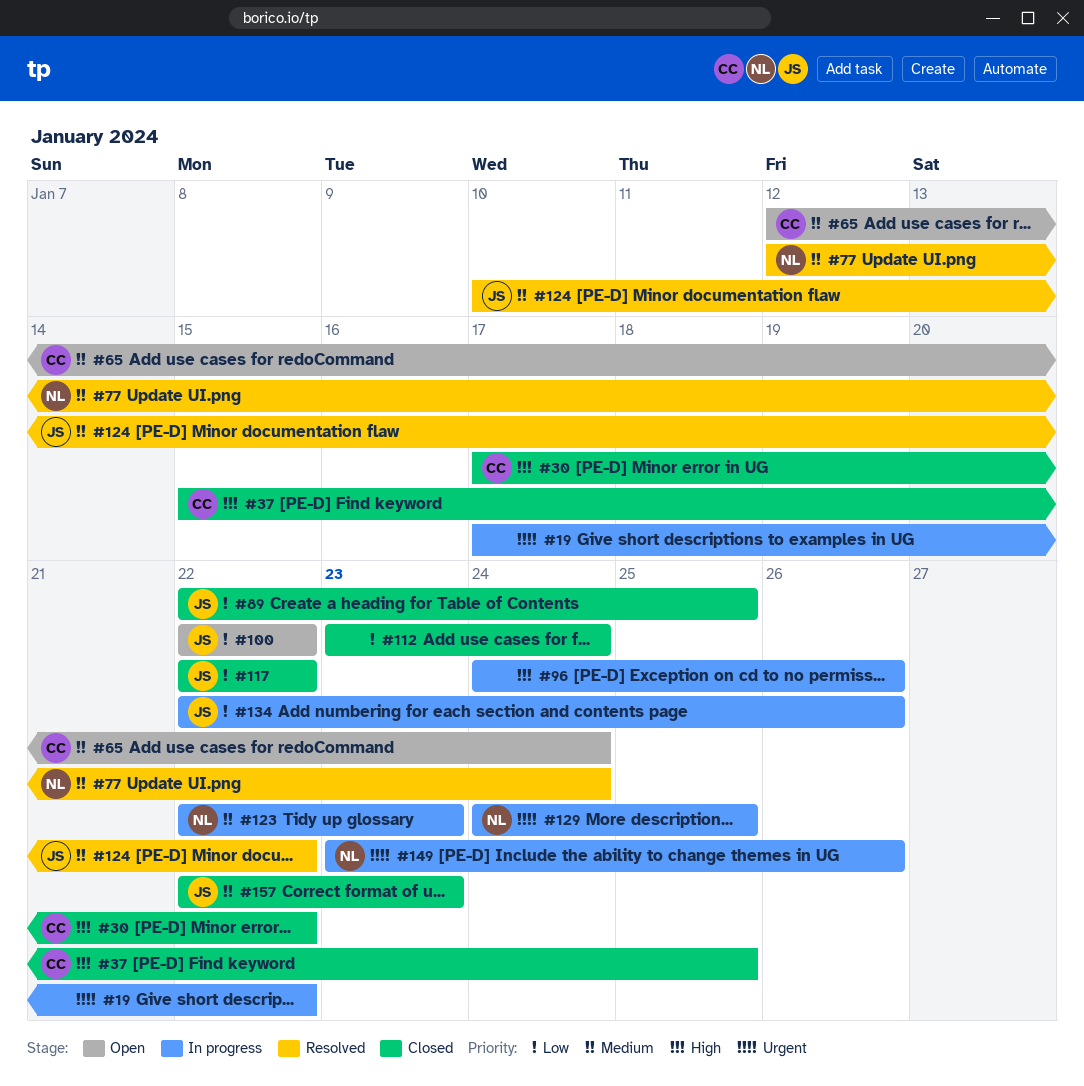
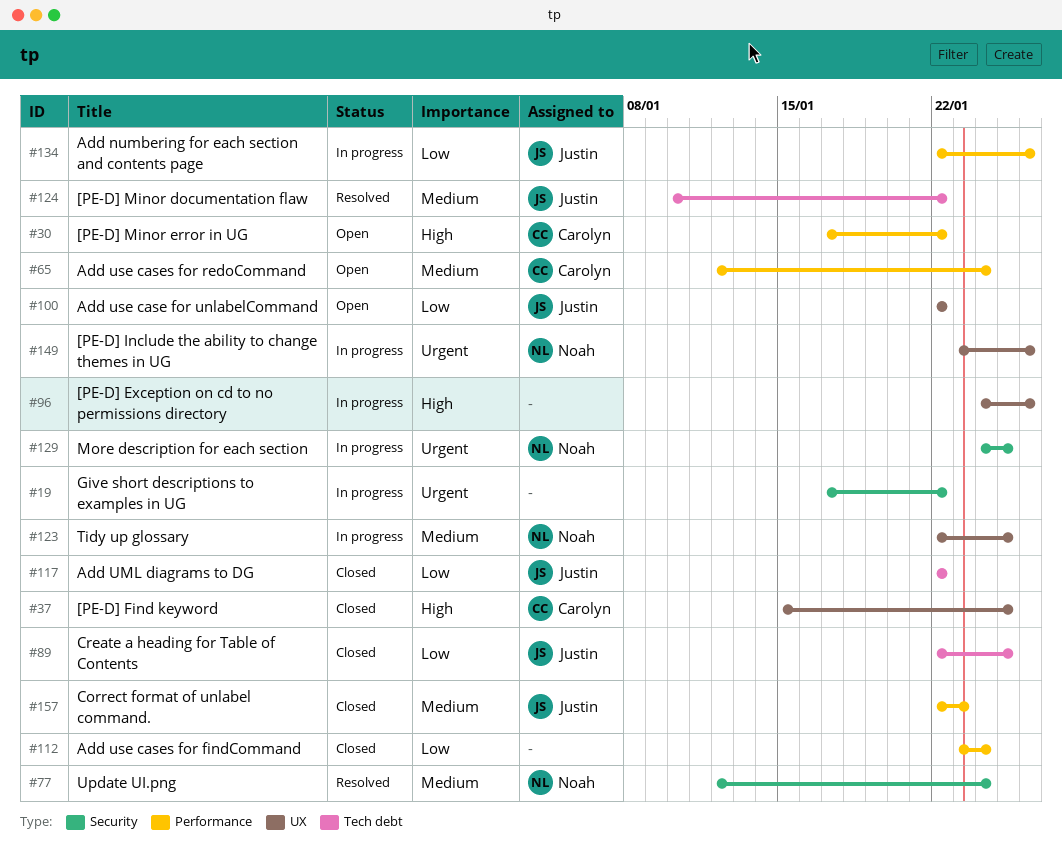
#30, status: Closed -> Open
#123, due: Jan 23 -> Jan 25

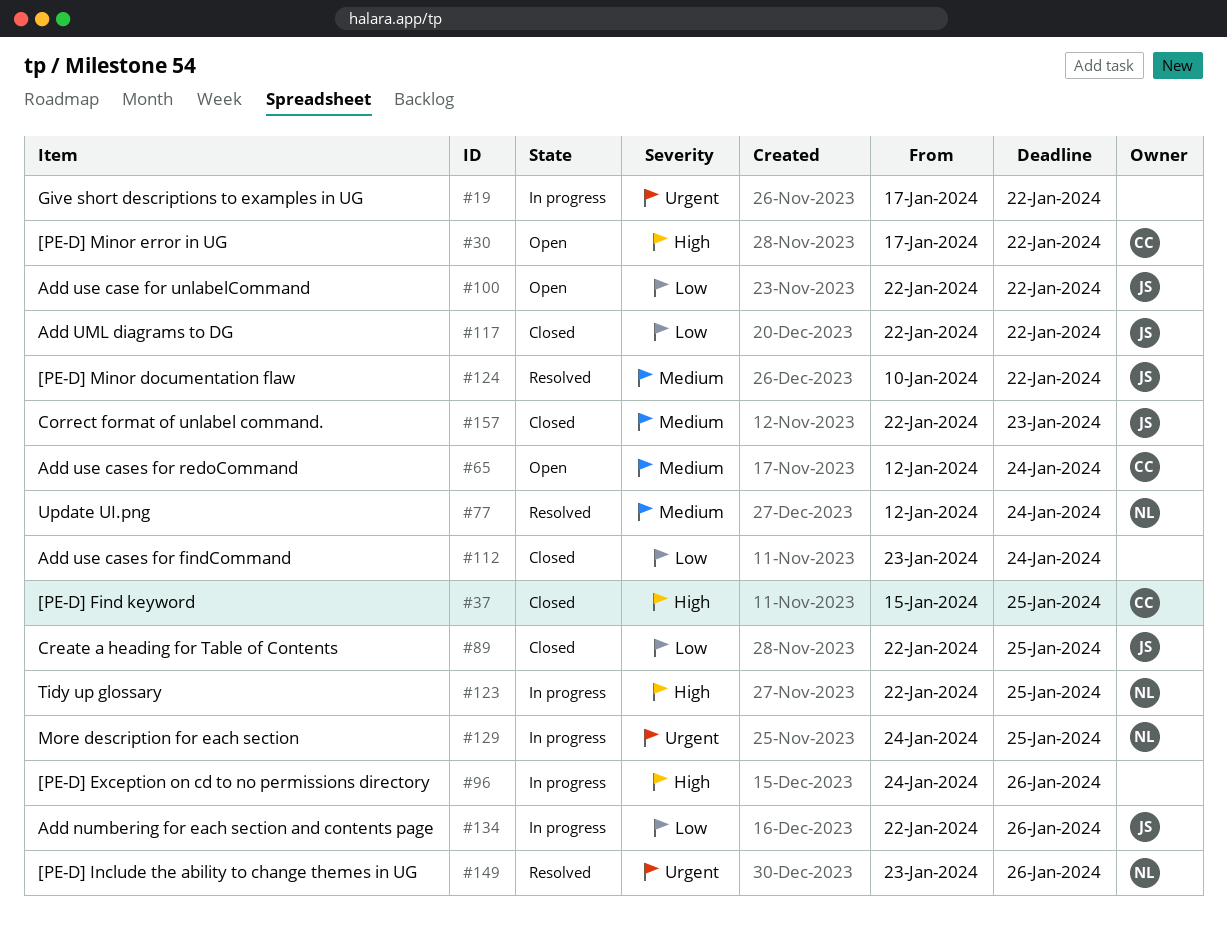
#123, priority: Medium -> High
#149, status: In progress -> Resolved

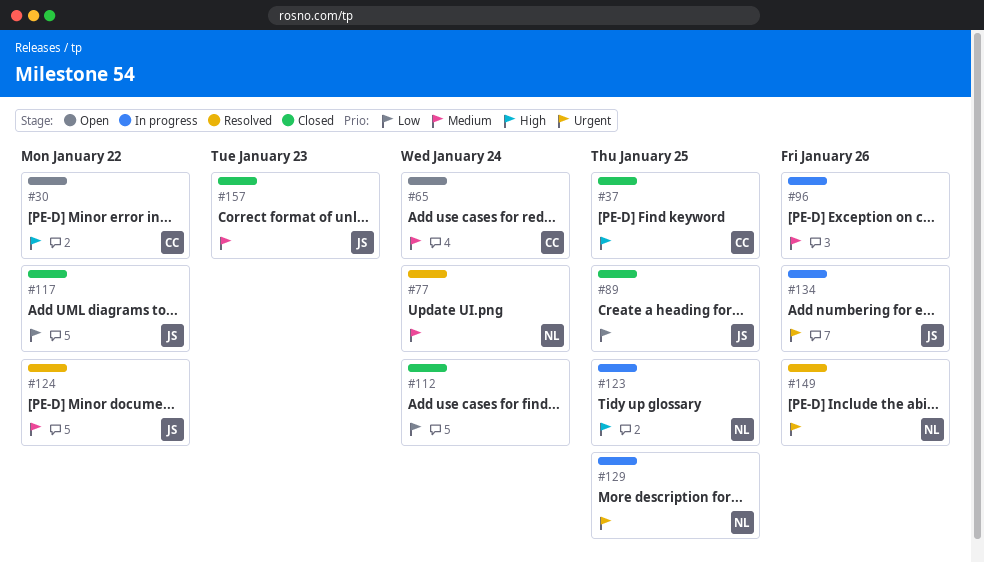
#19: present -> none
#96, priority: High -> Medium
#100: present -> none
#134, priority: Low -> Urgent

